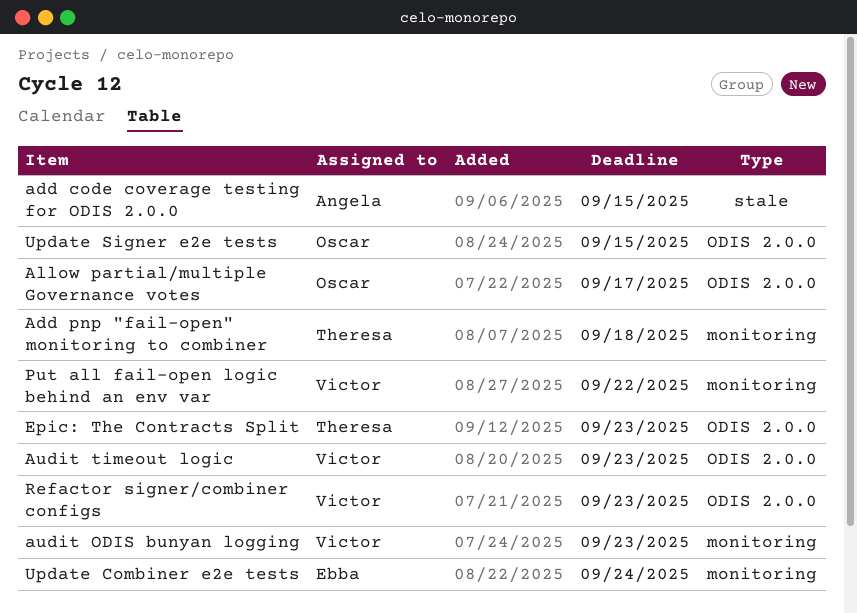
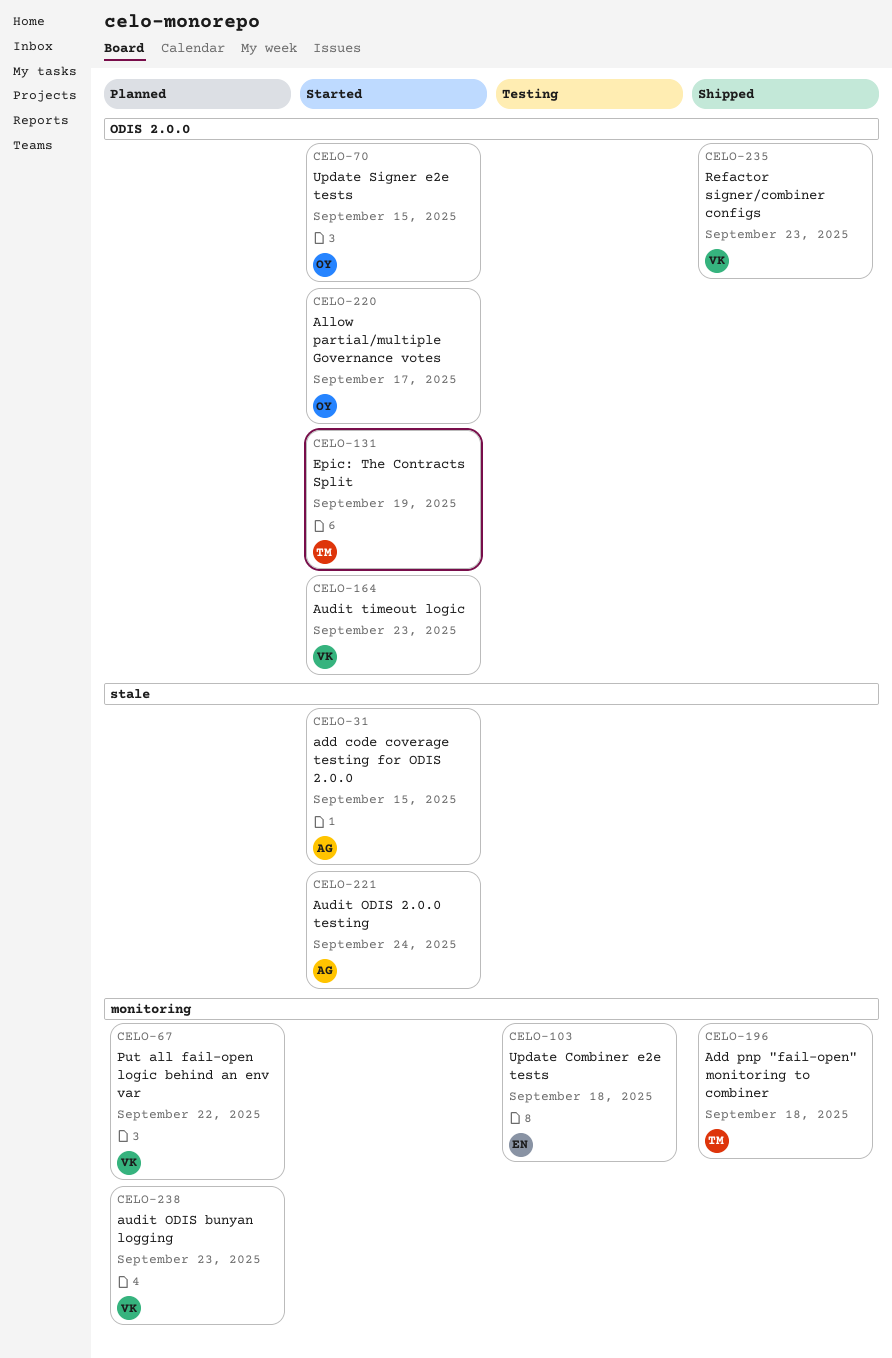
Audit ODIS 2.0.0 testing: none -> present
Epic: The Contracts Split, due: Sep 23 -> Sep 19
Update Combiner e2e tests, due: Sep 24 -> Sep 18

